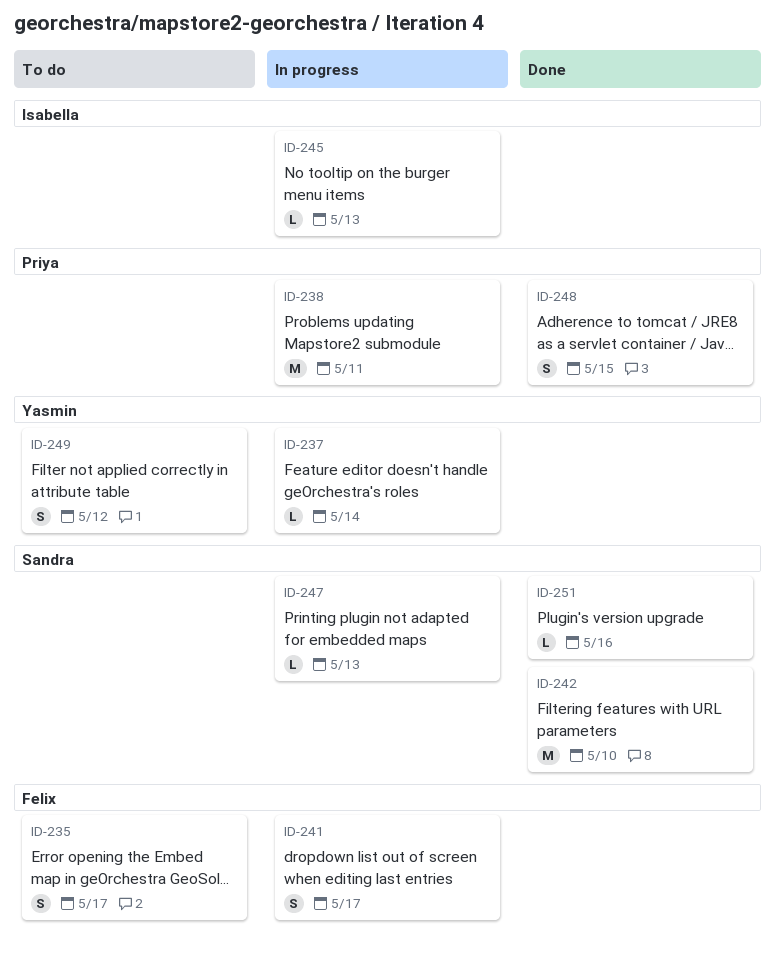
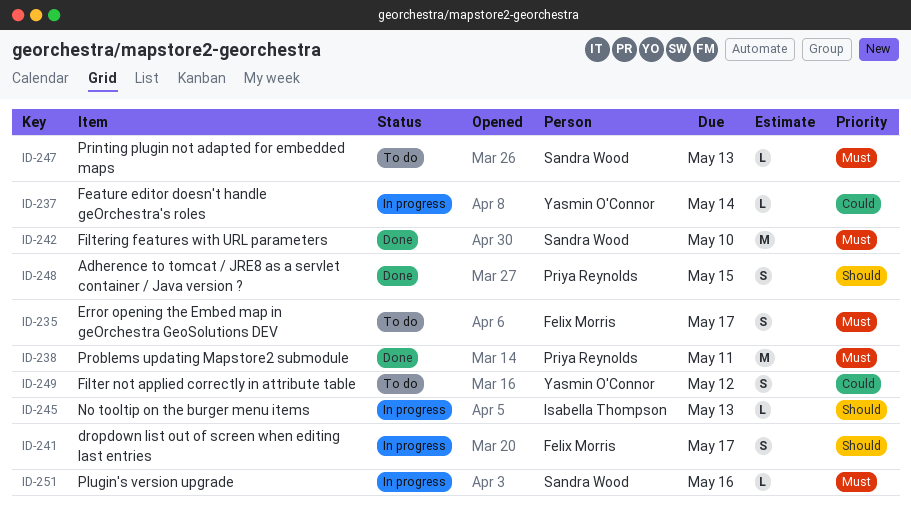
ID-238, status: In progress -> Done
ID-247, status: In progress -> To do
ID-251, status: Done -> In progress

